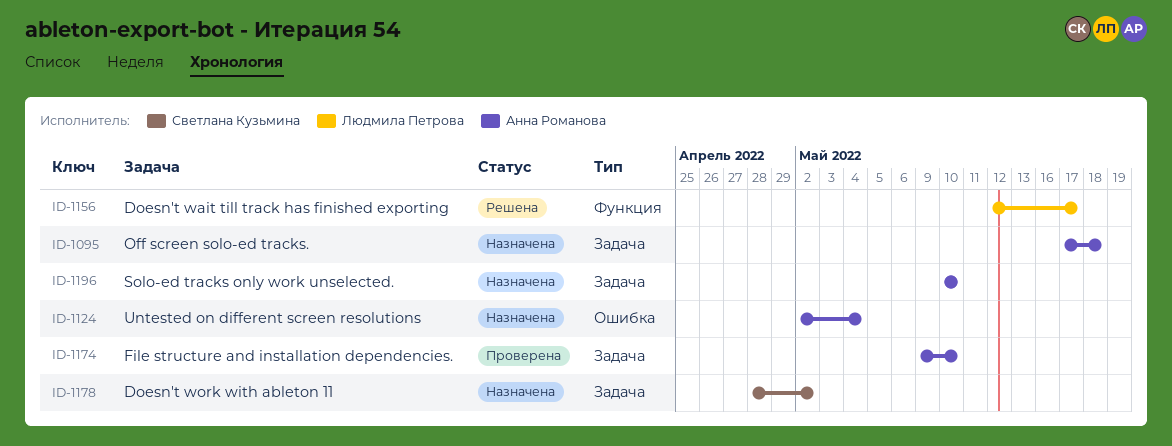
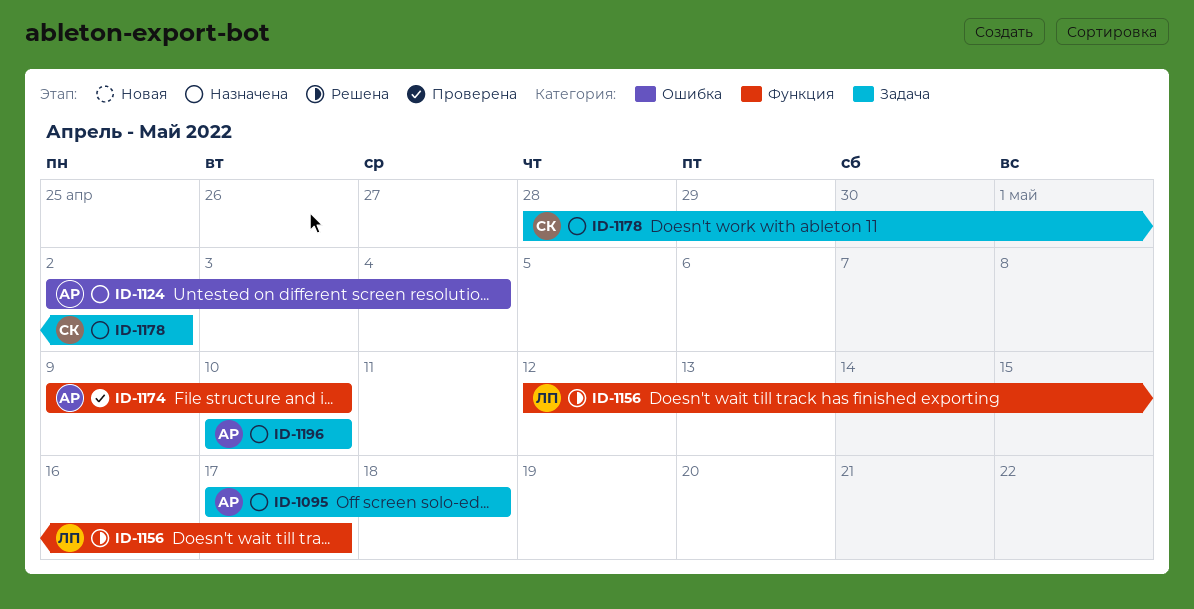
ID-1174, label: Задача -> Функция

